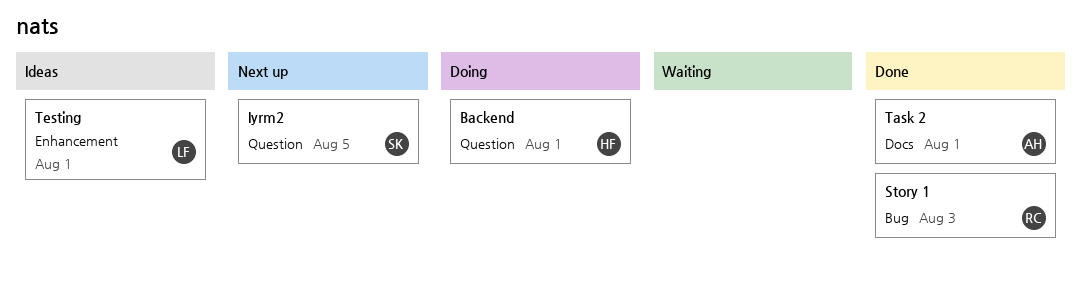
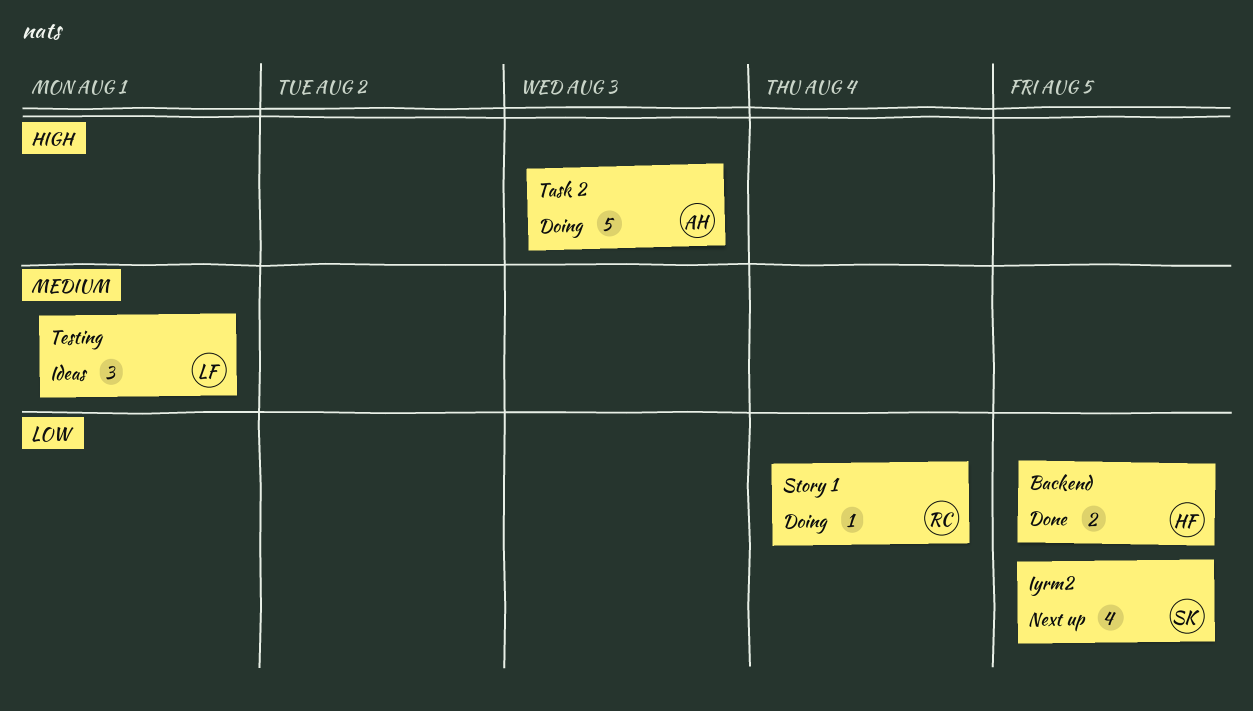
Backend, status: Doing -> Done
Backend, due: Aug 1 -> Aug 5
Story 1, status: Done -> Doing
Story 1, due: Aug 3 -> Aug 4
Task 2, status: Done -> Doing
Task 2, due: Aug 1 -> Aug 3

